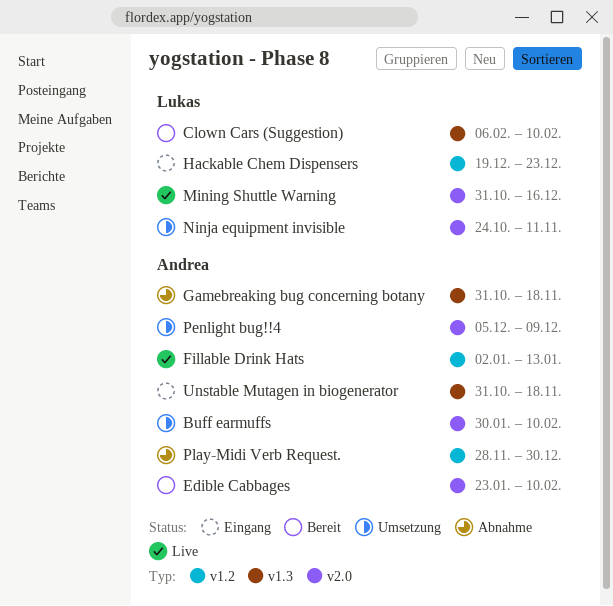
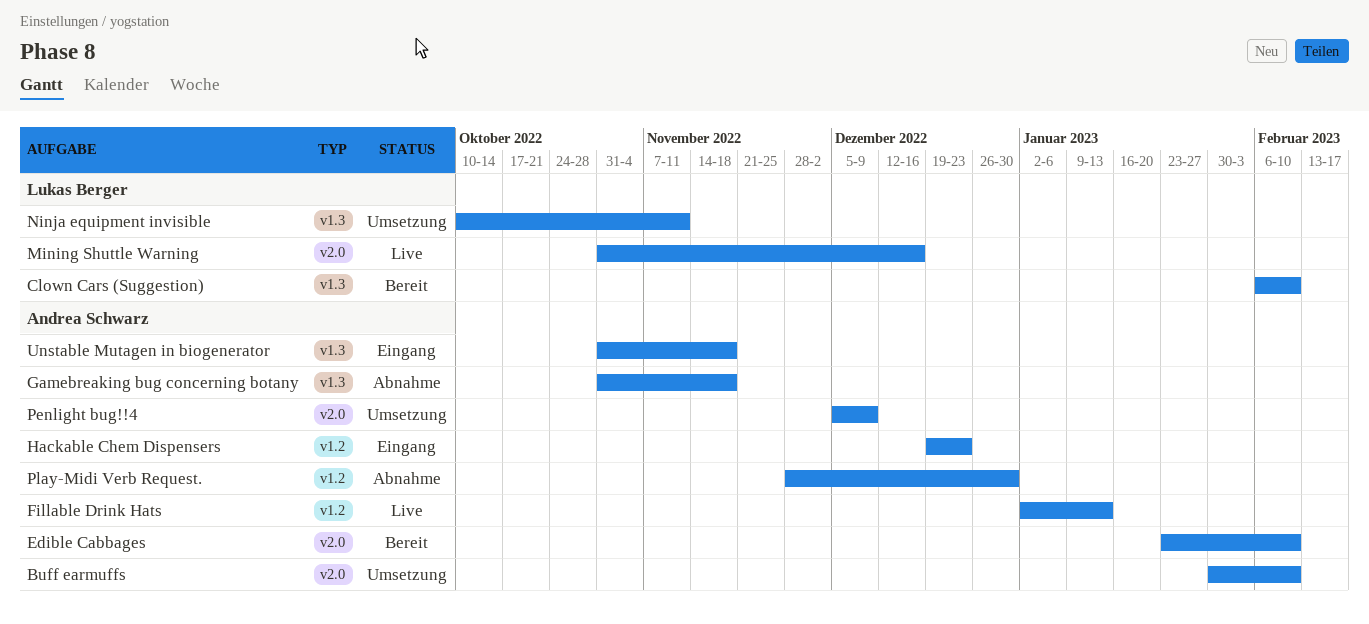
Hackable Chem Dispensers, owner: Lukas Berger -> Andrea Schwarz
Ninja equipment invisible, label: v2.0 -> v1.3
Ninja equipment invisible, start: Oct 24 -> Oct 10

